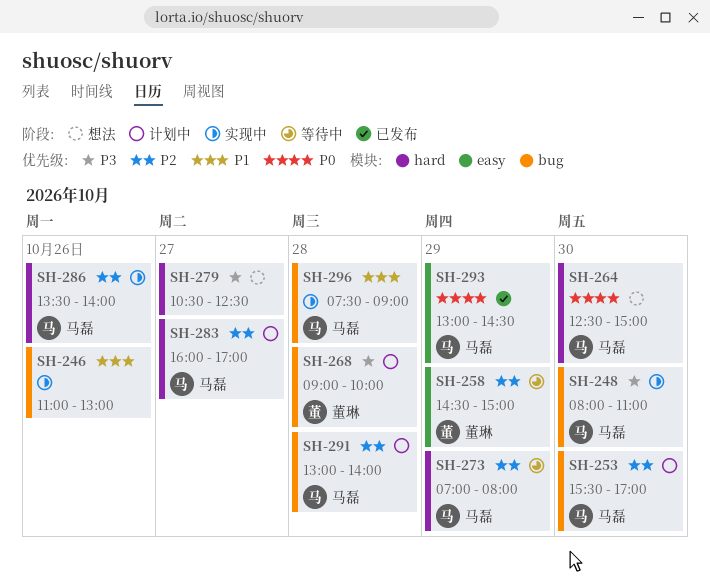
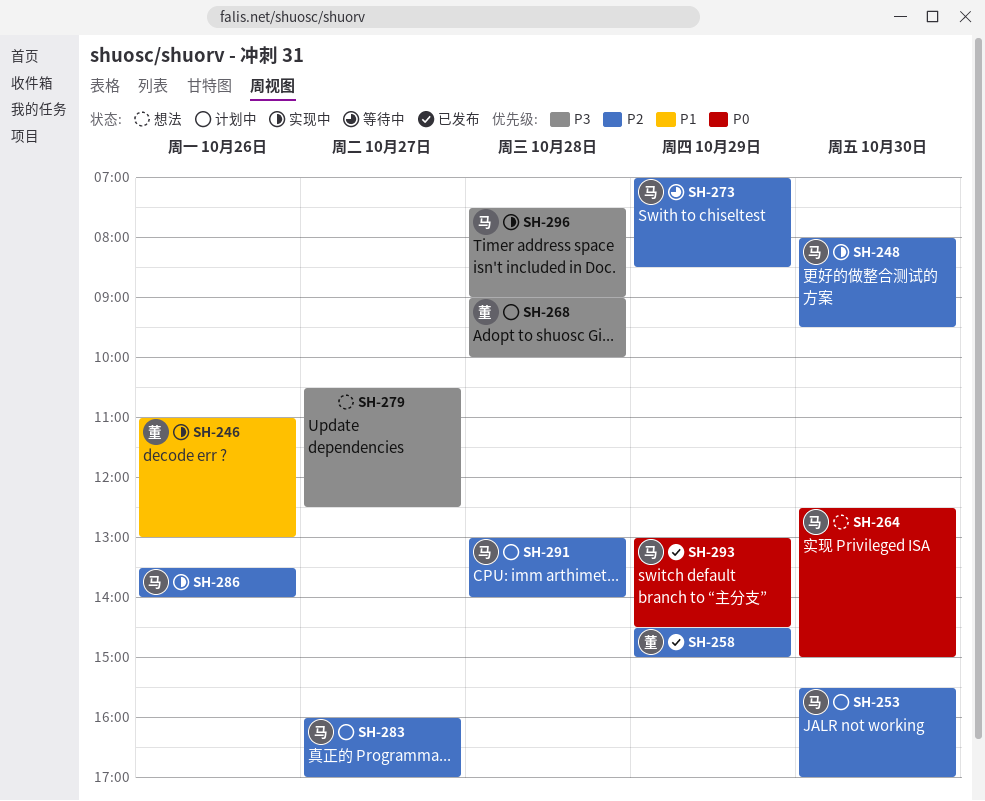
SH-246, owner: none -> 董琳
SH-248, priority: P3 -> P2
SH-248, ends: 11:00 -> 09:30
SH-258, status: 等待中 -> 已发布
SH-273, ends: 08:00 -> 08:30
SH-296, priority: P1 -> P3

